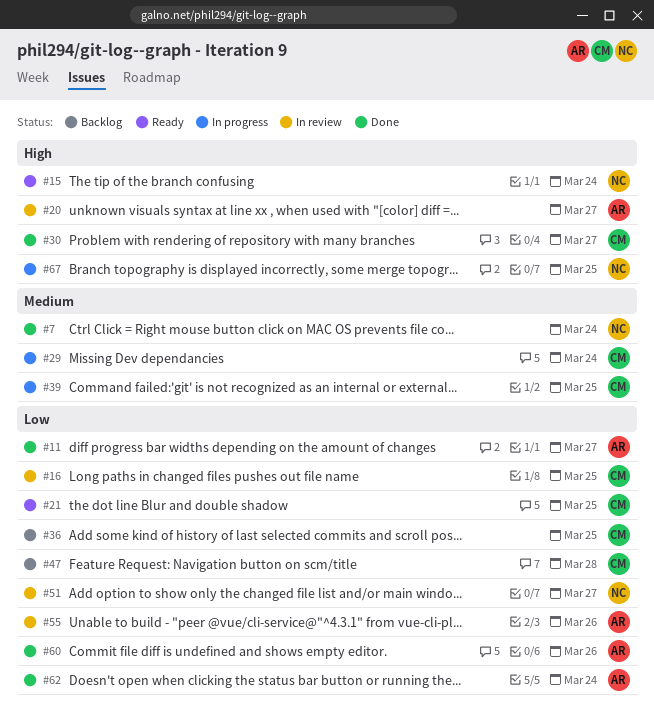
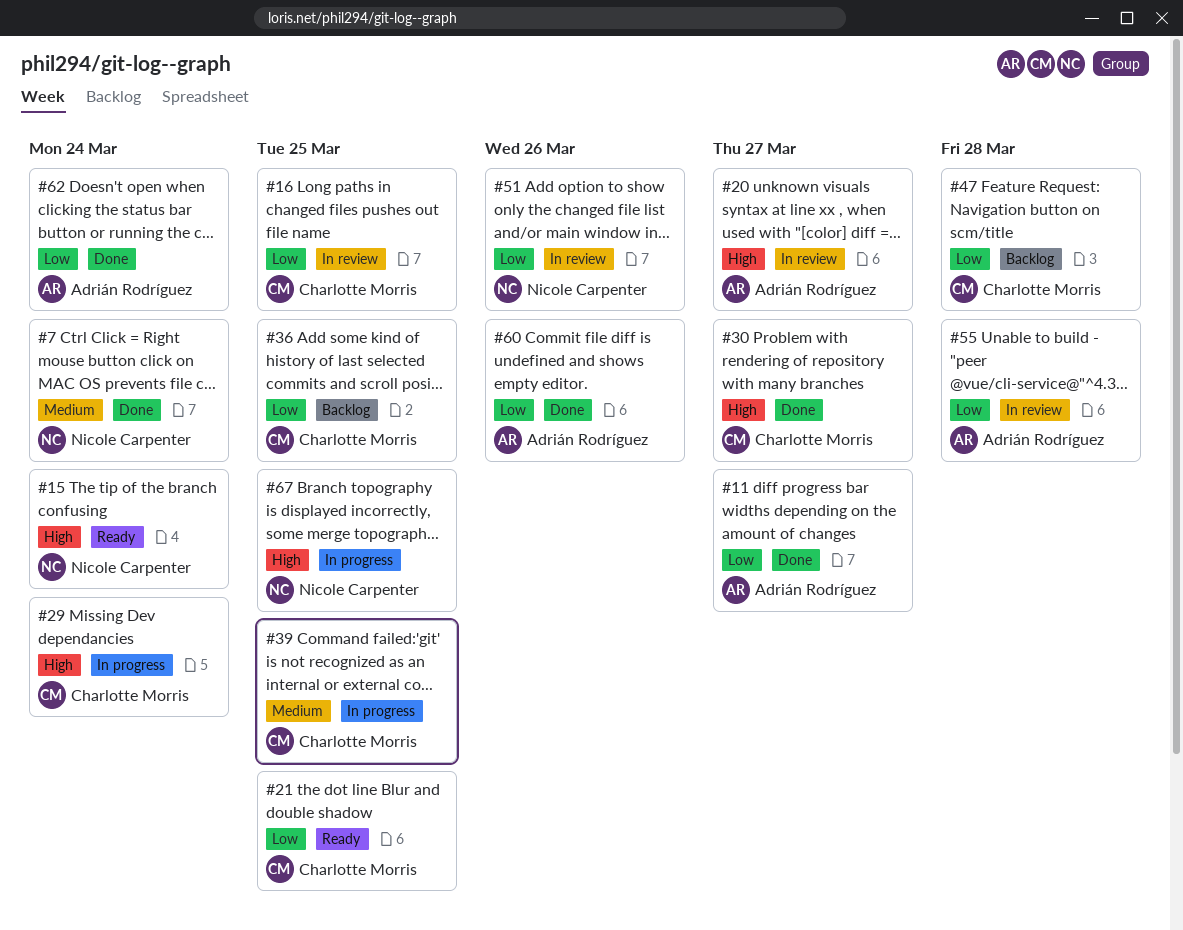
#29, priority: Medium -> High
#51, due: Mar 27 -> Mar 26
#55, due: Mar 26 -> Mar 28

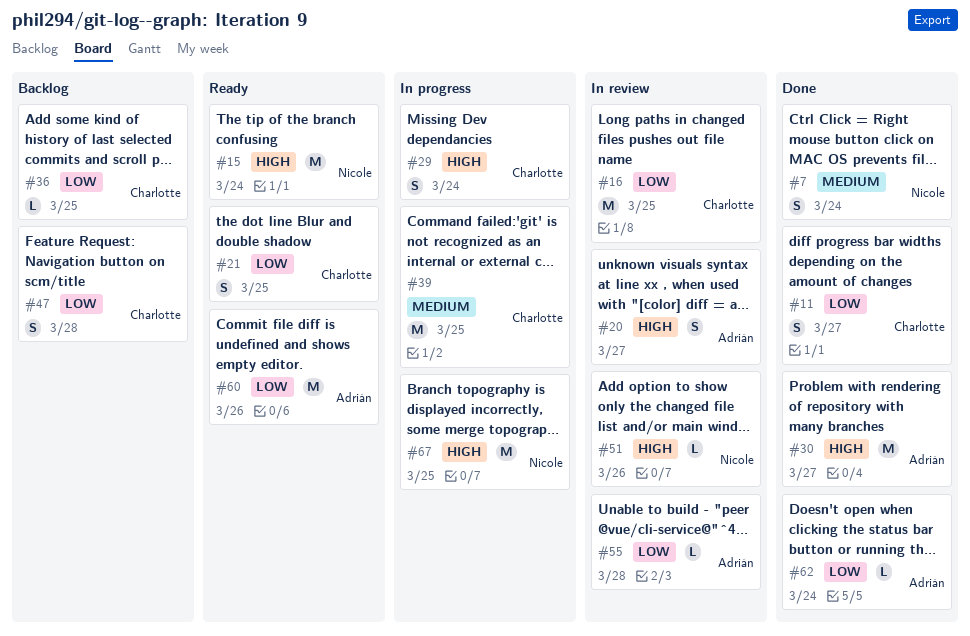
#11, owner: Adrián Rodríguez -> Charlotte Morris
#30, owner: Charlotte Morris -> Adrián Rodríguez
#51, priority: Low -> High
#60, status: Done -> Ready

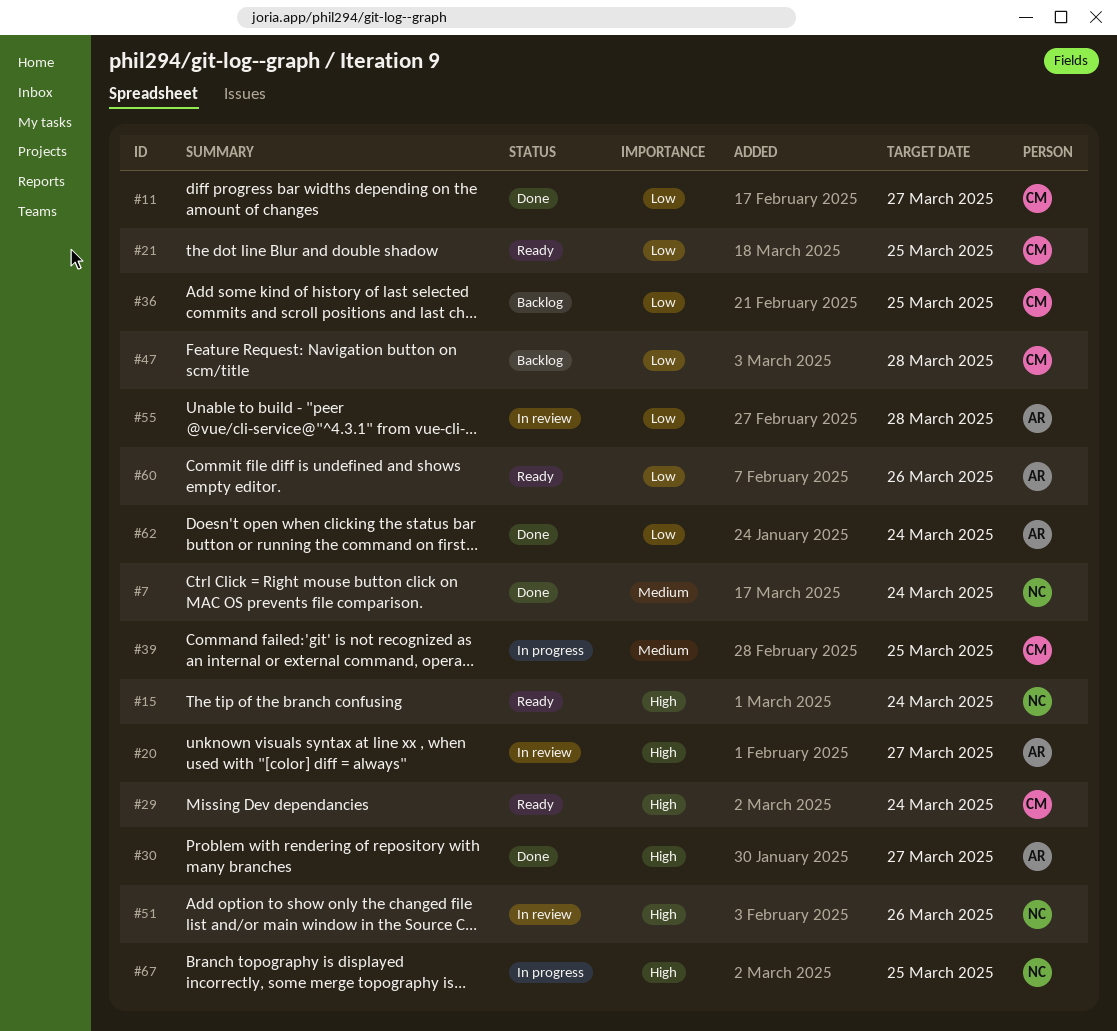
#16: present -> none
#29, status: In progress -> Ready

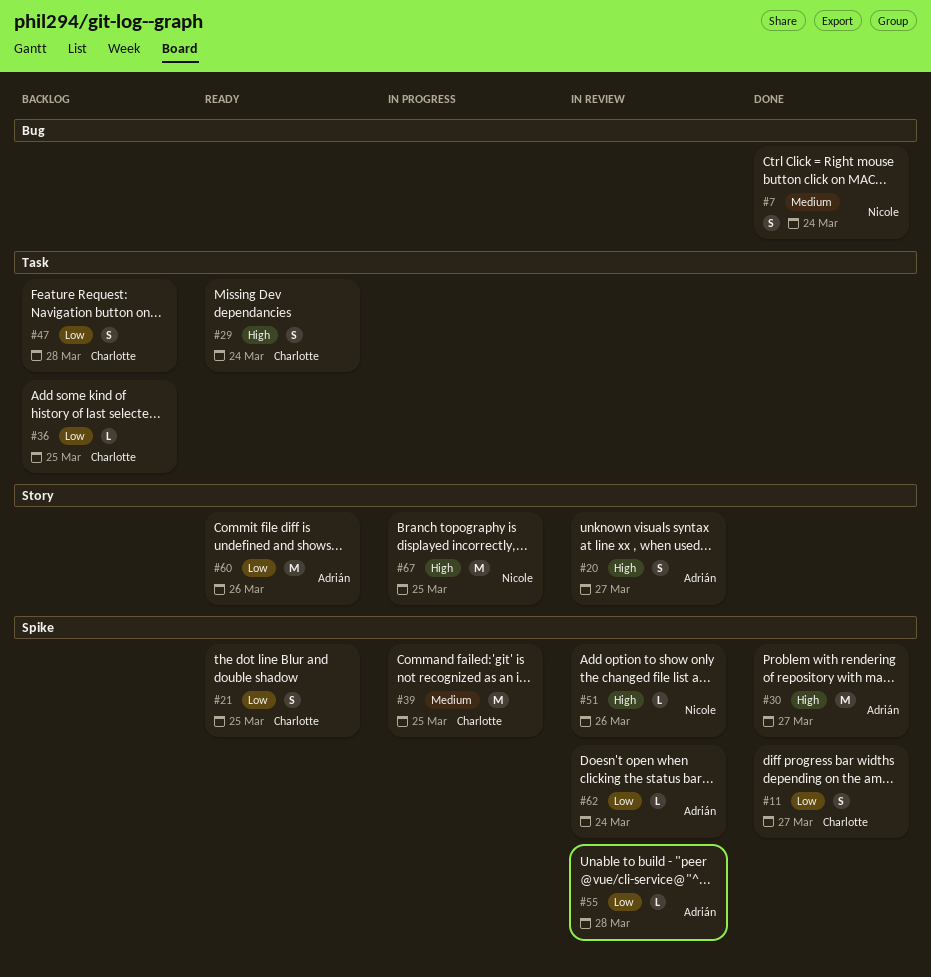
#15: present -> none
#62, status: Done -> In review

